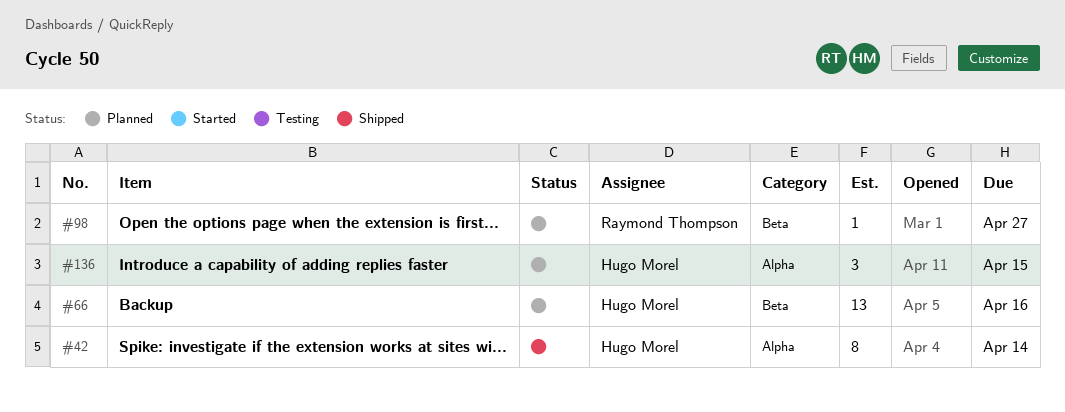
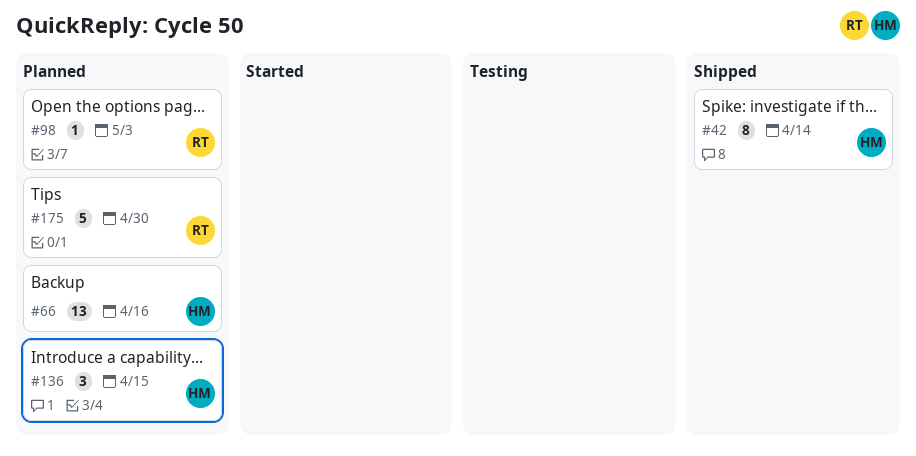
#98, due: Apr 27 -> May 3
#175: none -> present

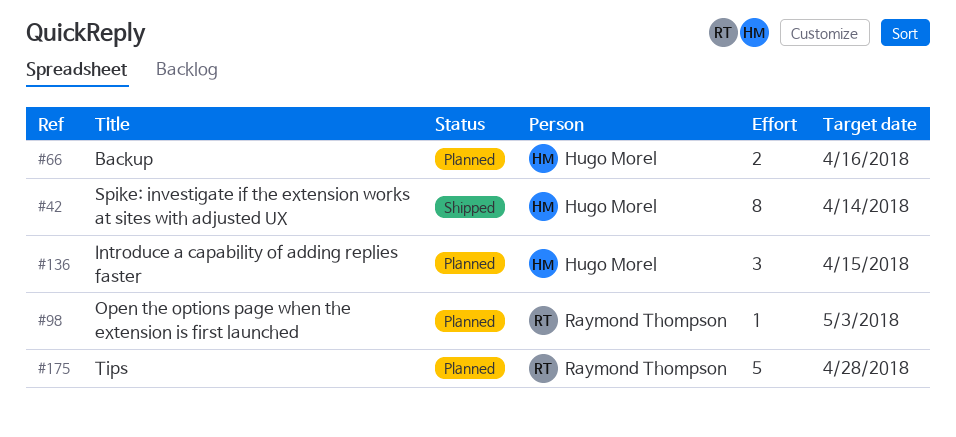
#66, estimate: 13 -> 2
#175, due: Apr 30 -> Apr 28

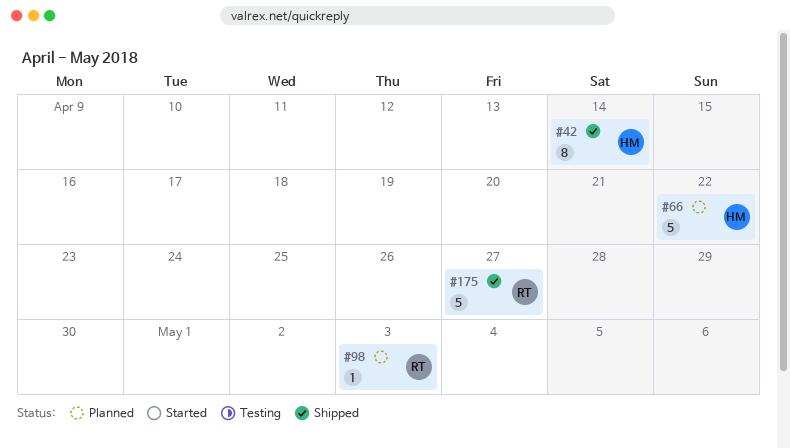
#66, estimate: 2 -> 5
#66, due: Apr 16 -> Apr 22
#136: present -> none
#175, status: Planned -> Shipped
#175, due: Apr 28 -> Apr 27

